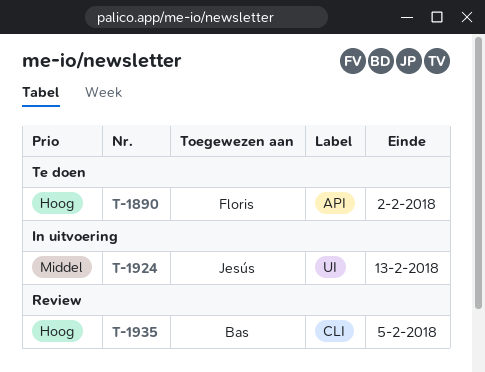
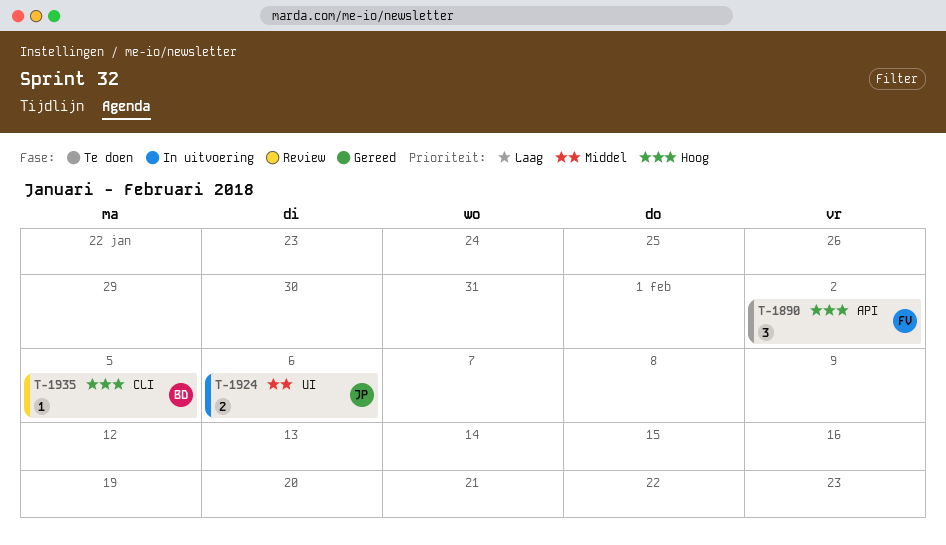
T-1924, due: Feb 13 -> Feb 6

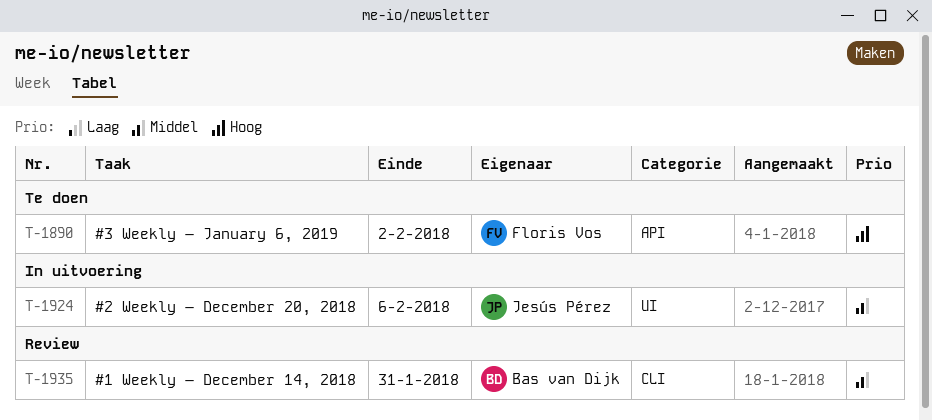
T-1935, priority: Hoog -> Middel
T-1935, due: Feb 5 -> Jan 31

